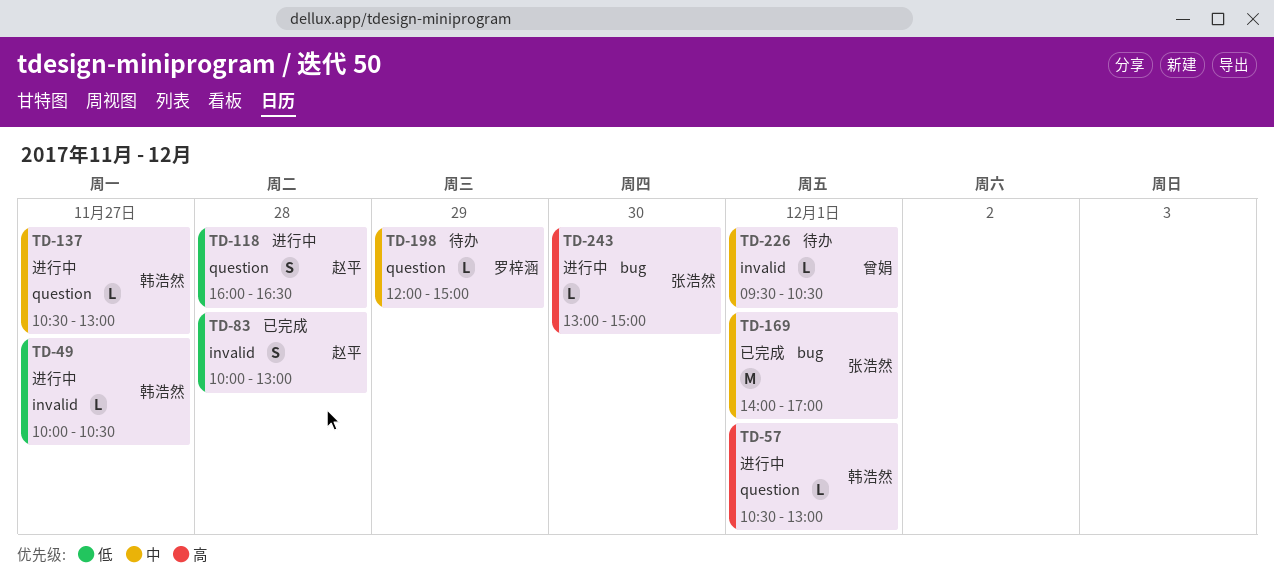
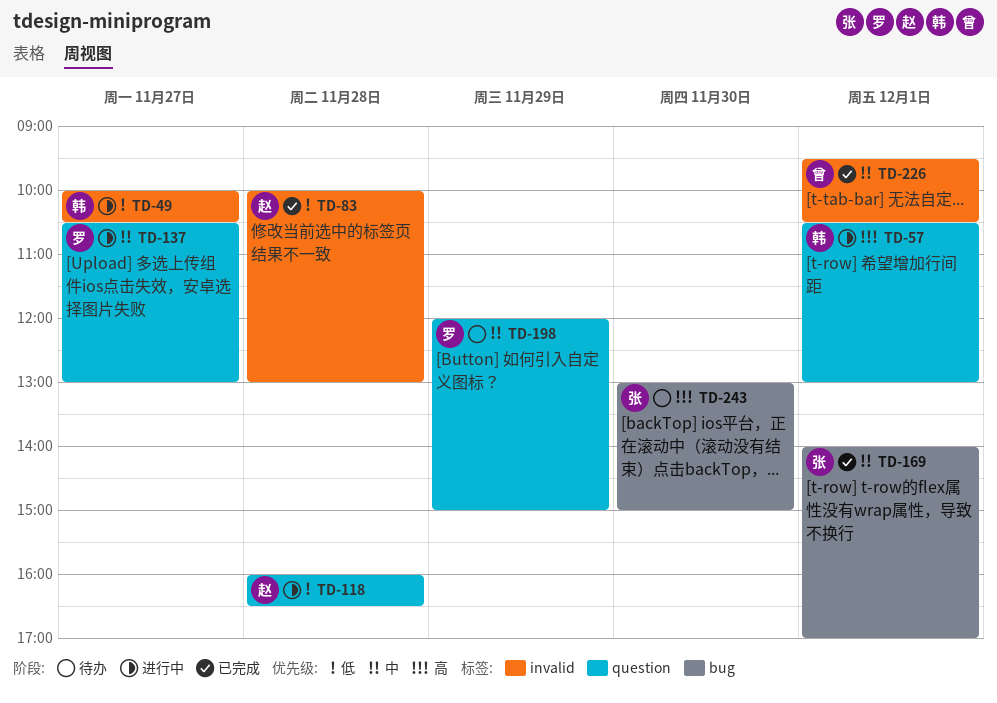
TD-137, owner: 韩浩然 -> 罗梓涵
TD-226, status: 待办 -> 已完成
TD-243, status: 进行中 -> 待办

